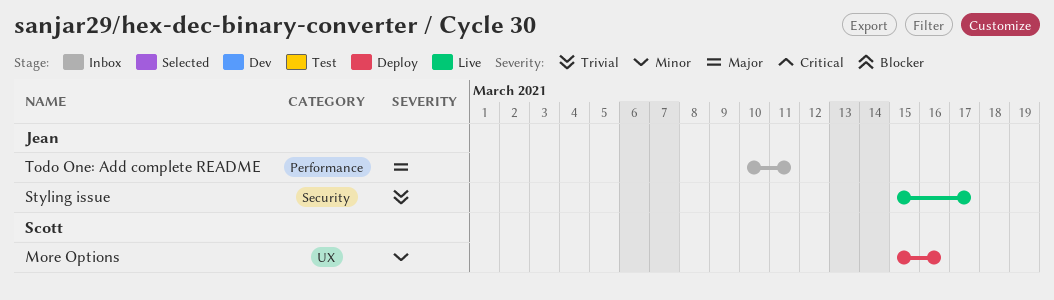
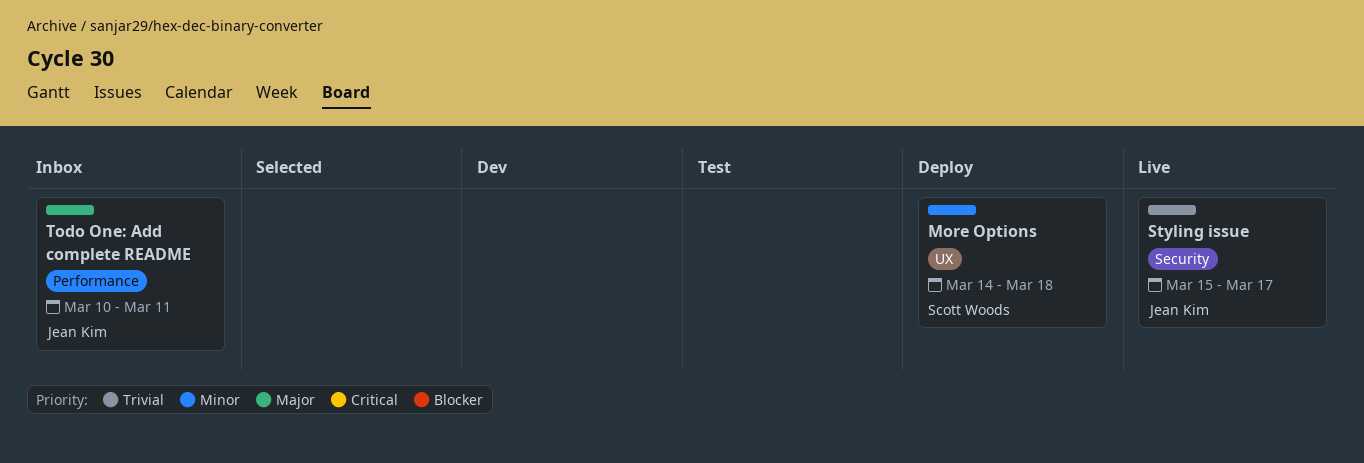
More Options, start: Mar 15 -> Mar 14
More Options, due: Mar 16 -> Mar 18

